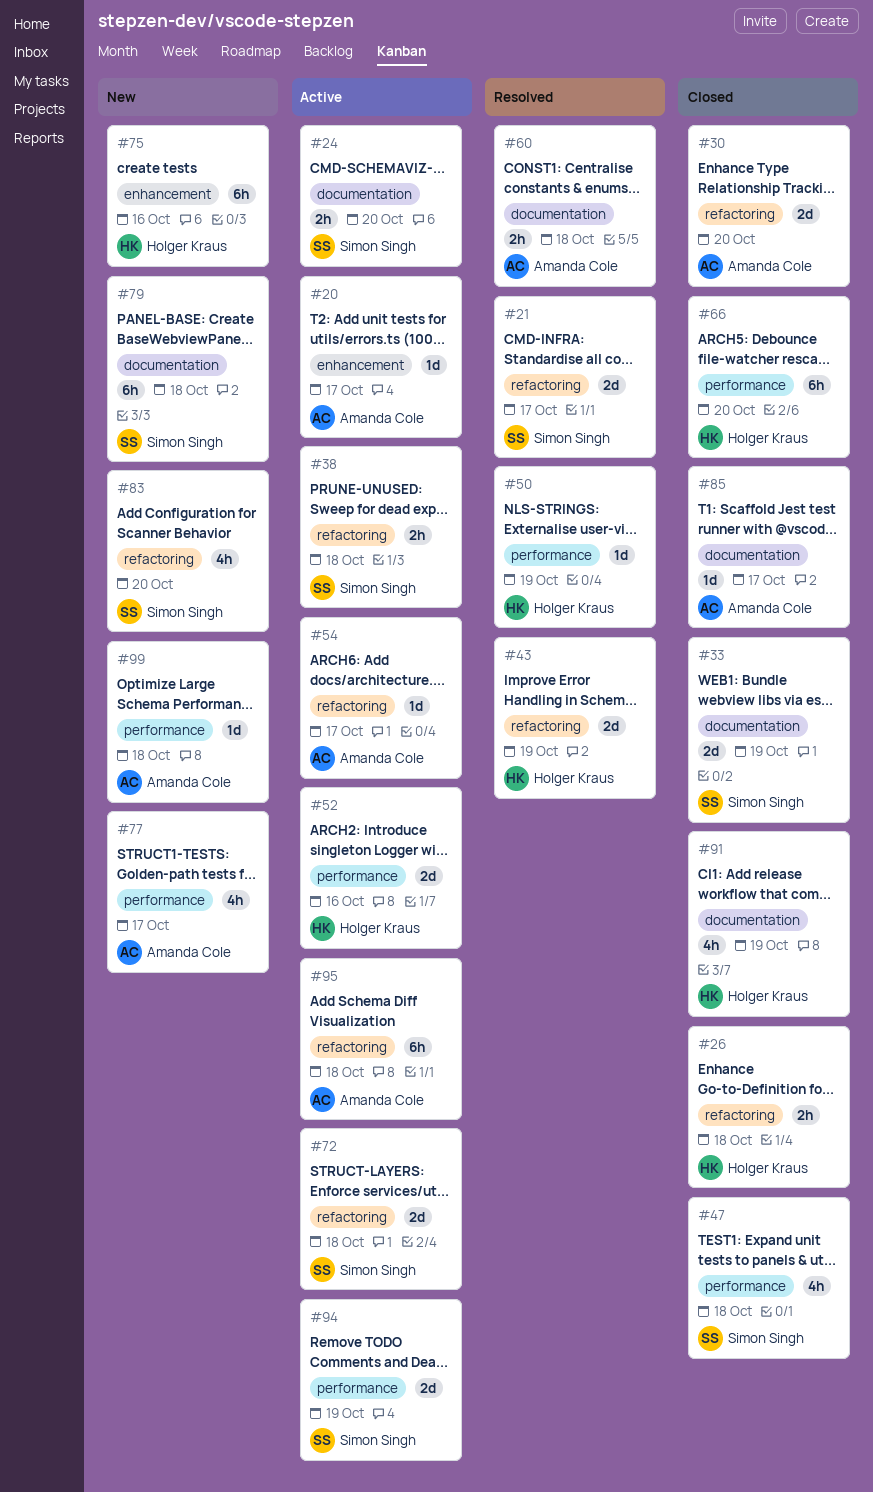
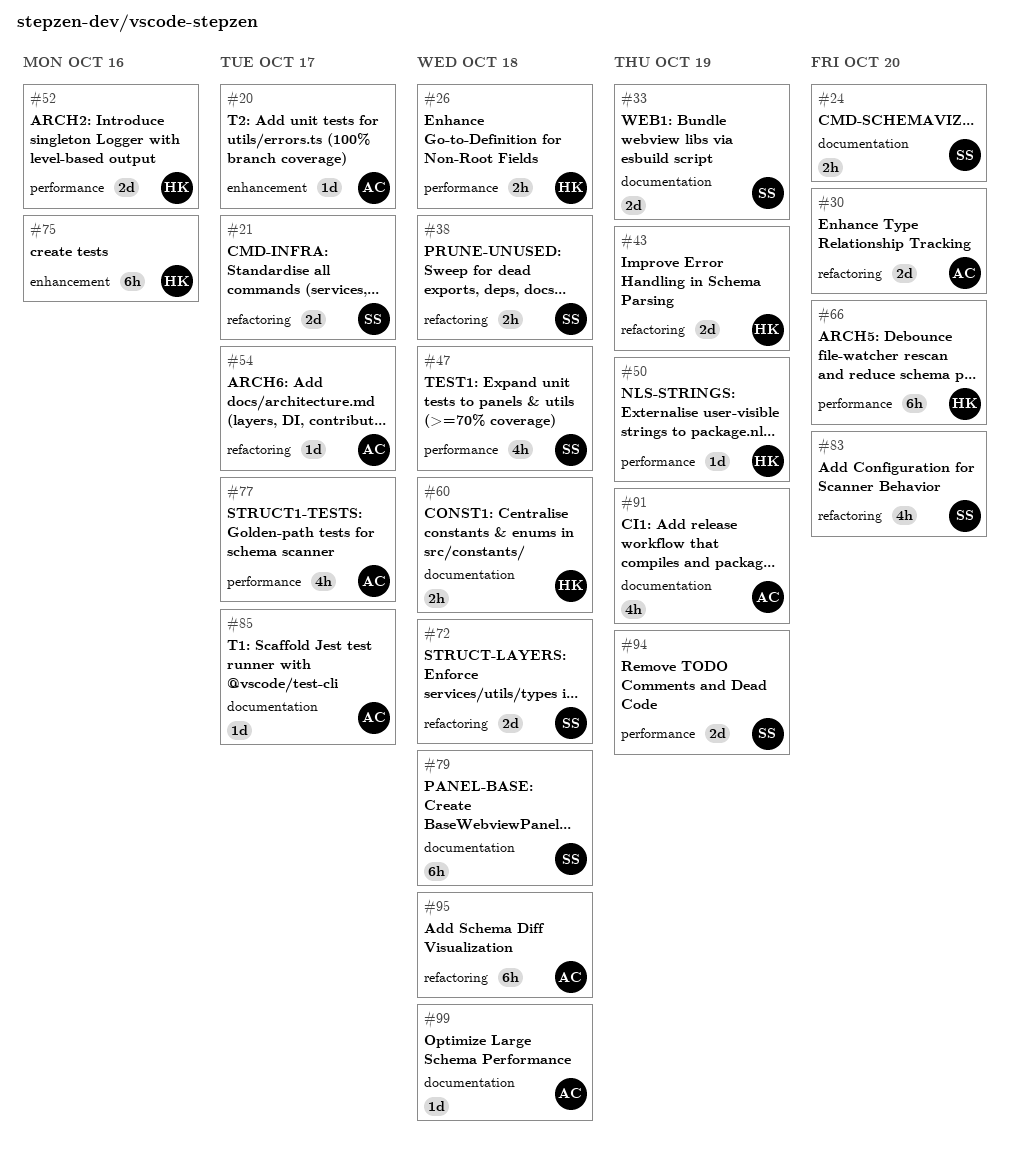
#26, label: refactoring -> performance
#60, owner: Amanda Cole -> Holger Kraus
#91, owner: Holger Kraus -> Amanda Cole
#99, label: performance -> documentation

